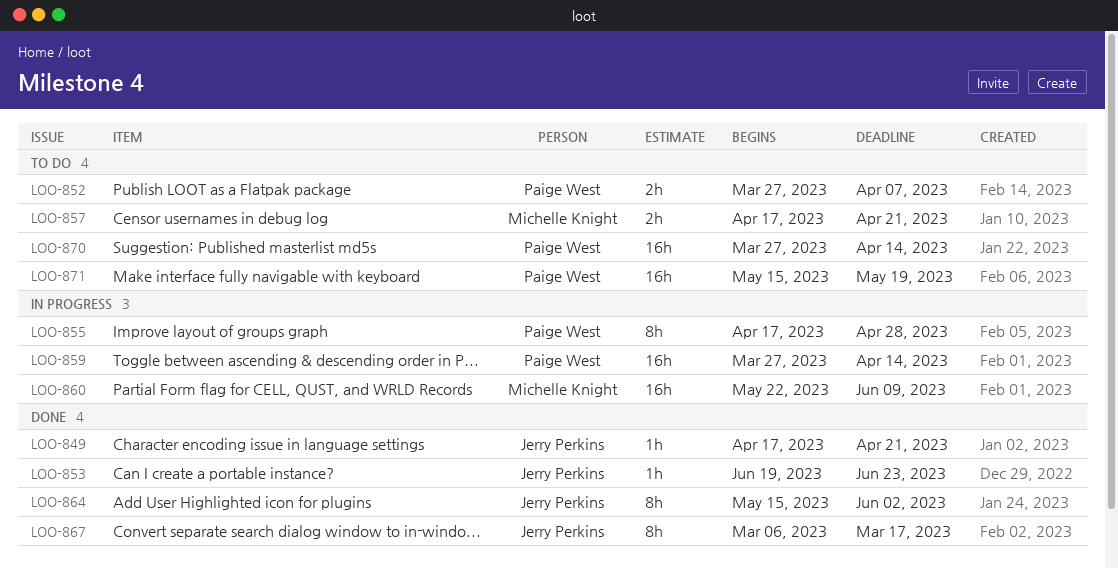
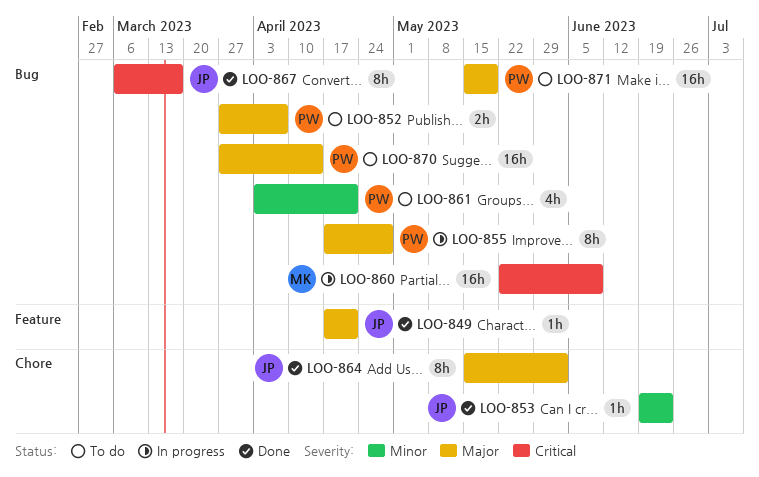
LOO-857: present -> none
LOO-859: present -> none
LOO-861: none -> present

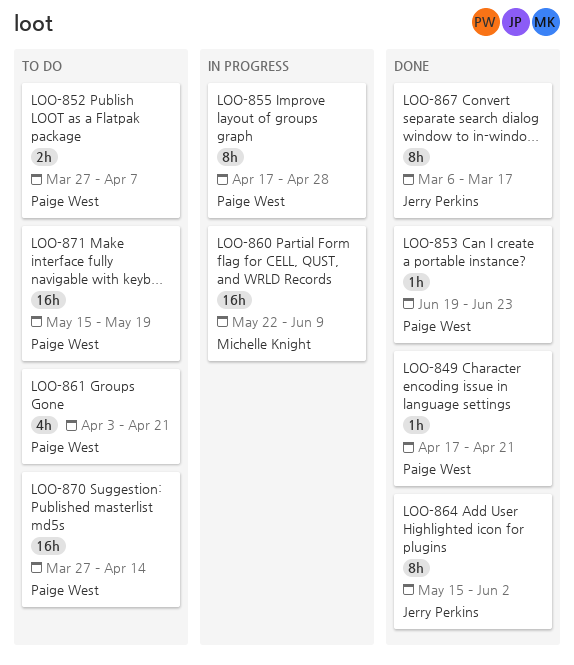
LOO-849, owner: Jerry Perkins -> Paige West
LOO-853, owner: Jerry Perkins -> Paige West

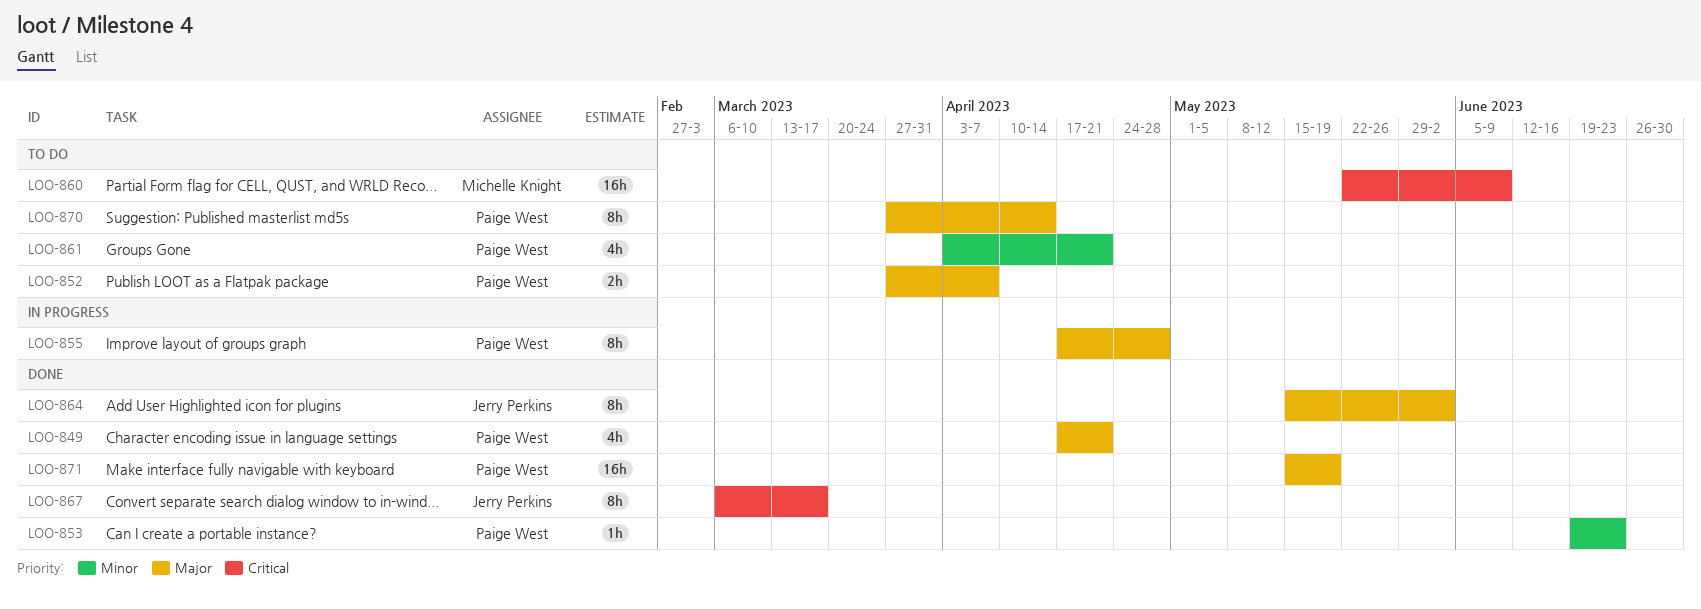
LOO-849, estimate: 1h -> 4h
LOO-860, status: In progress -> To do
LOO-870, estimate: 16h -> 8h
LOO-871, status: To do -> Done

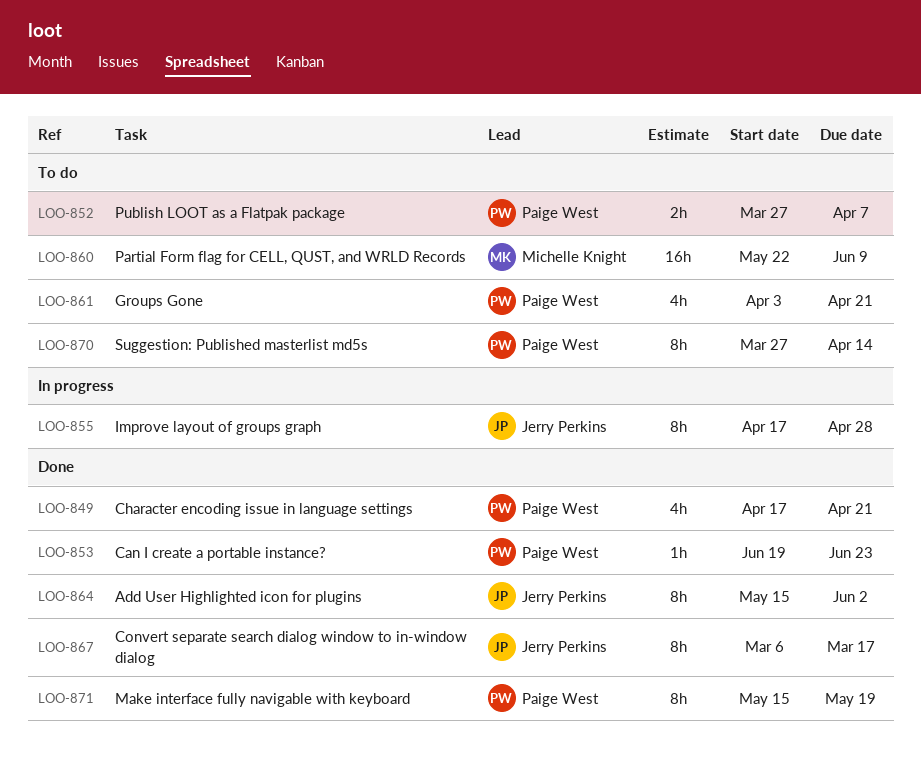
LOO-855, owner: Paige West -> Jerry Perkins
LOO-871, estimate: 16h -> 8h

